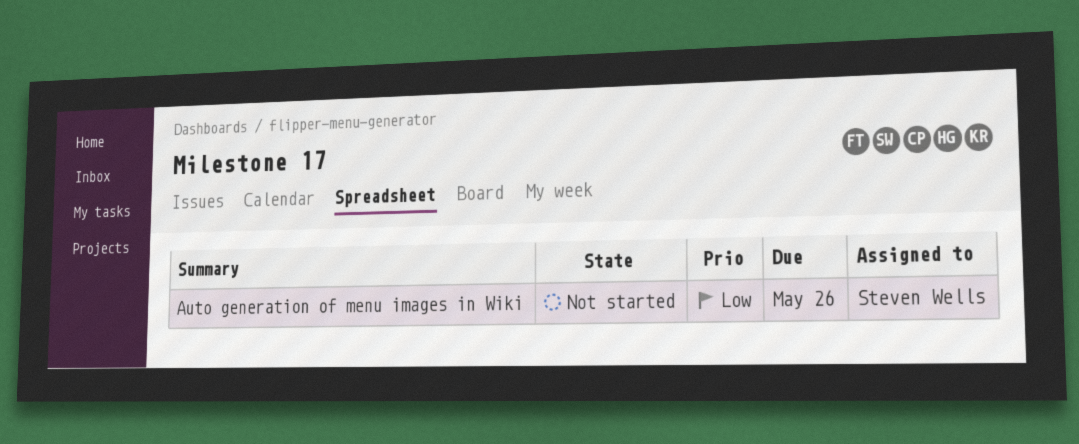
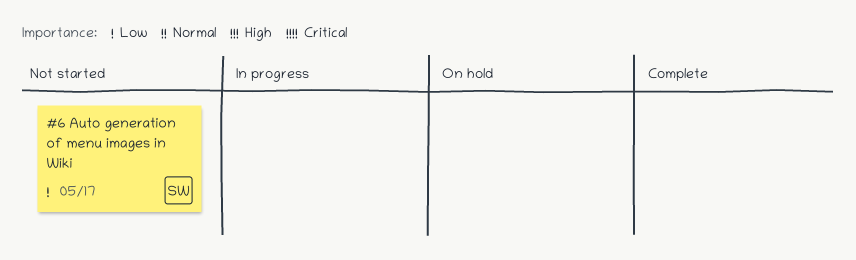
Auto generation of menu images in Wiki, due: May 26 -> May 17

